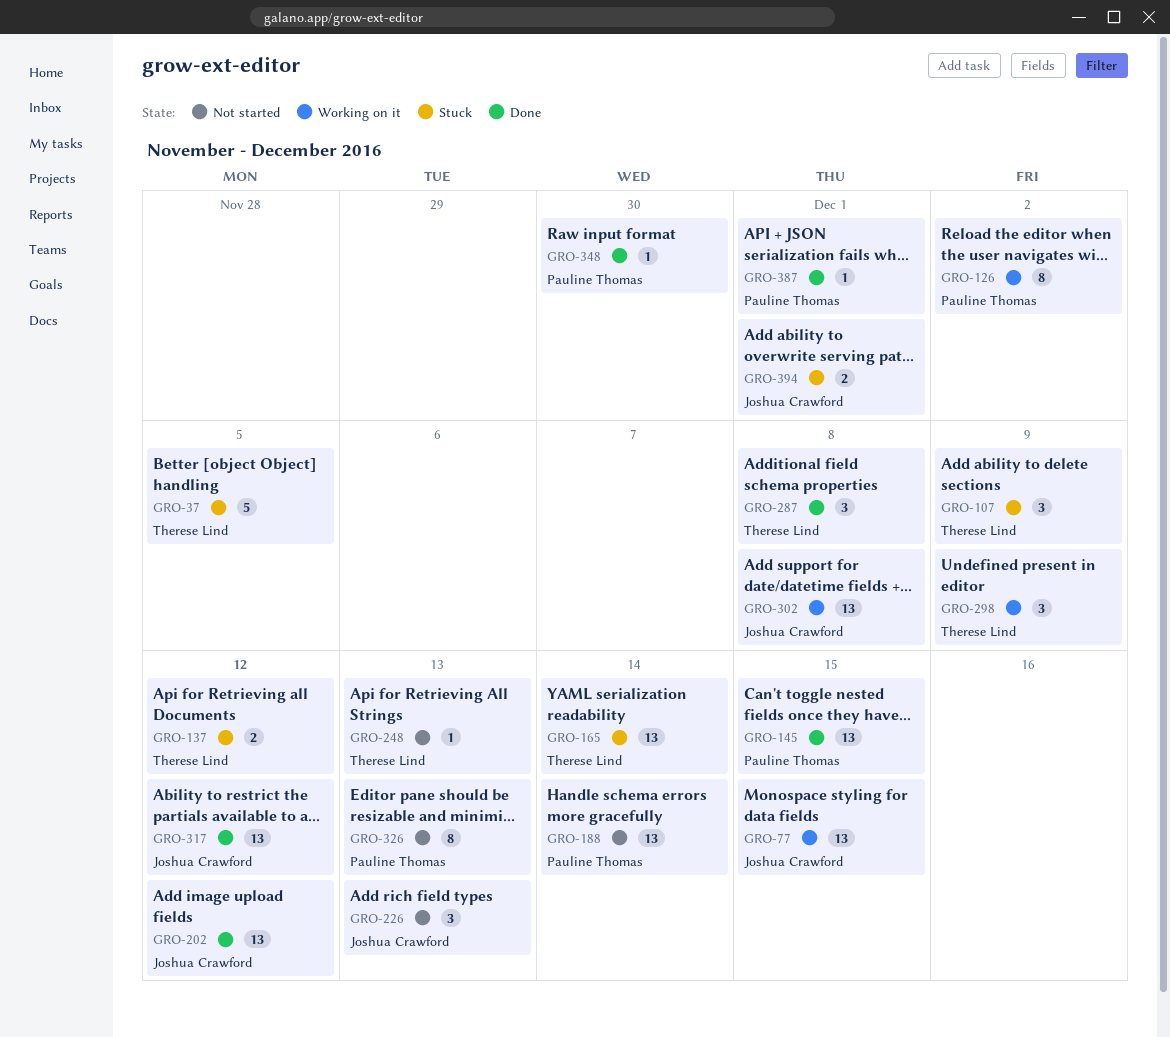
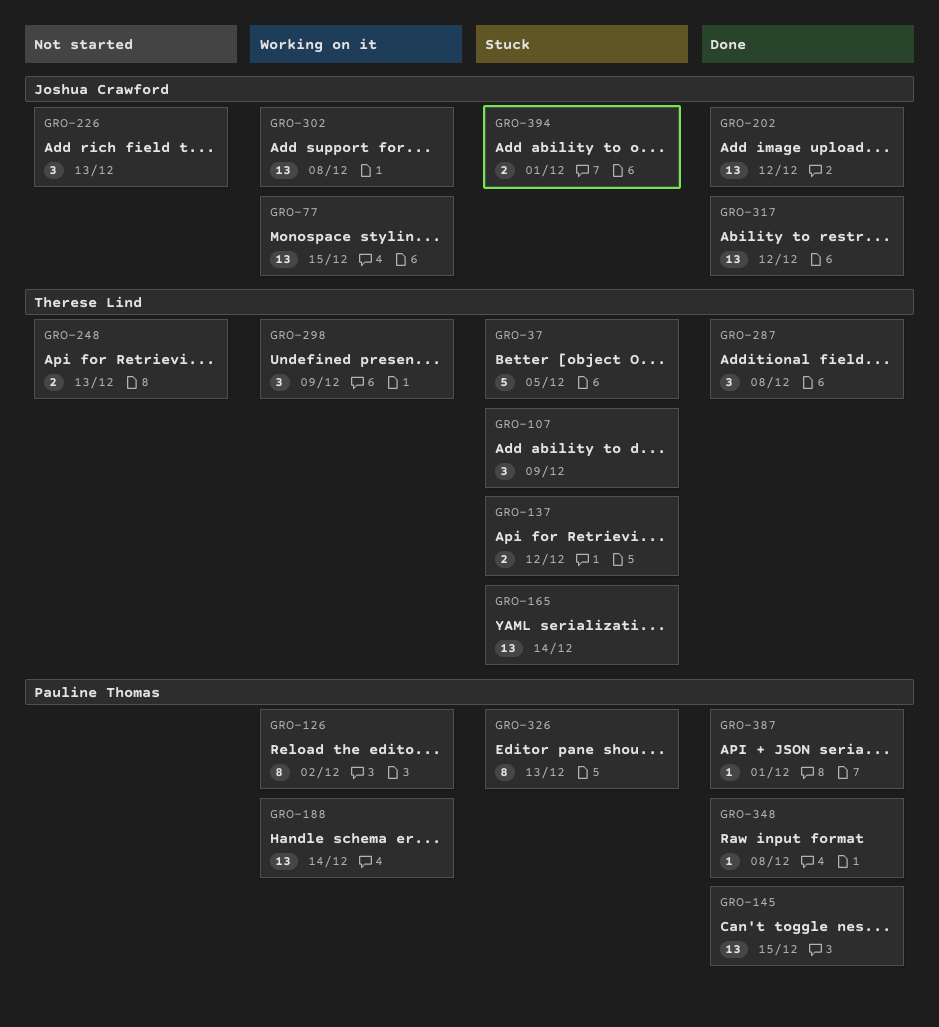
GRO-188, status: Not started -> Working on it
GRO-248, estimate: 1 -> 2
GRO-326, status: Not started -> Stuck
GRO-348, due: Nov 30 -> Dec 8

